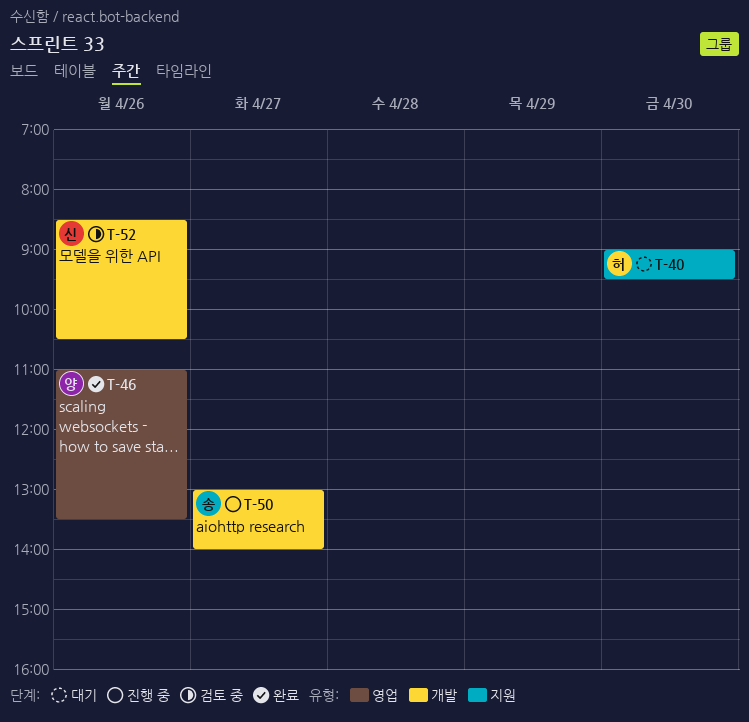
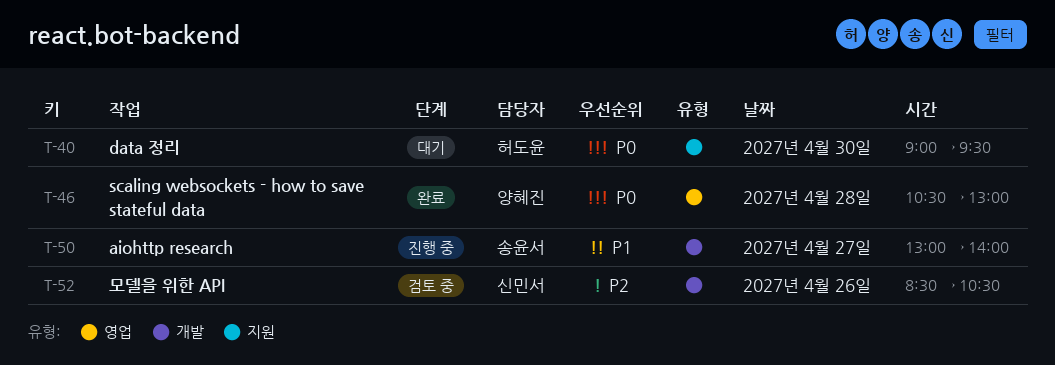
T-46, day: Apr 26 -> Apr 28
T-46, begins: 11:00 -> 10:30
T-46, ends: 13:30 -> 13:00

